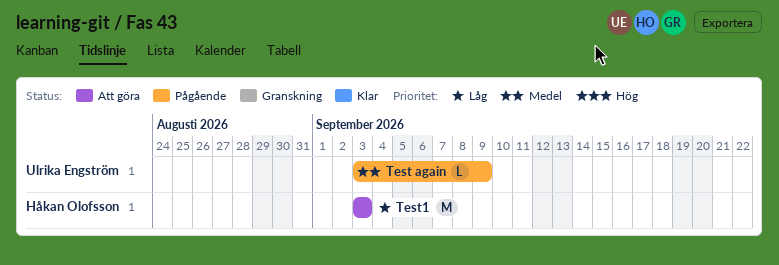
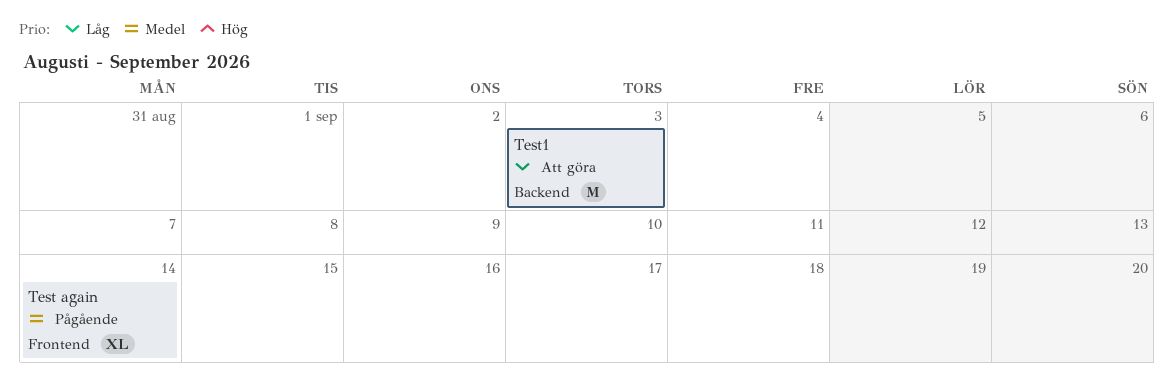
Test again, estimate: L -> XL
Test again, due: Sep 9 -> Sep 14

